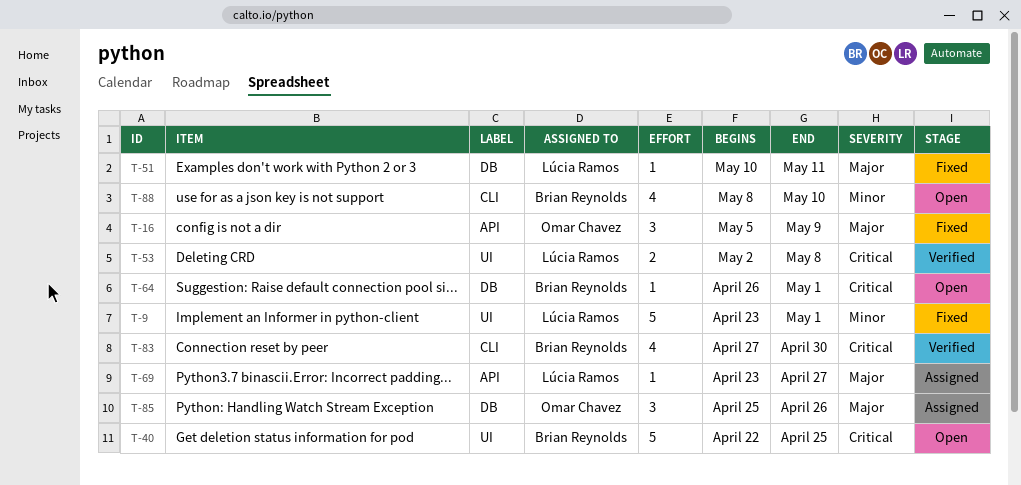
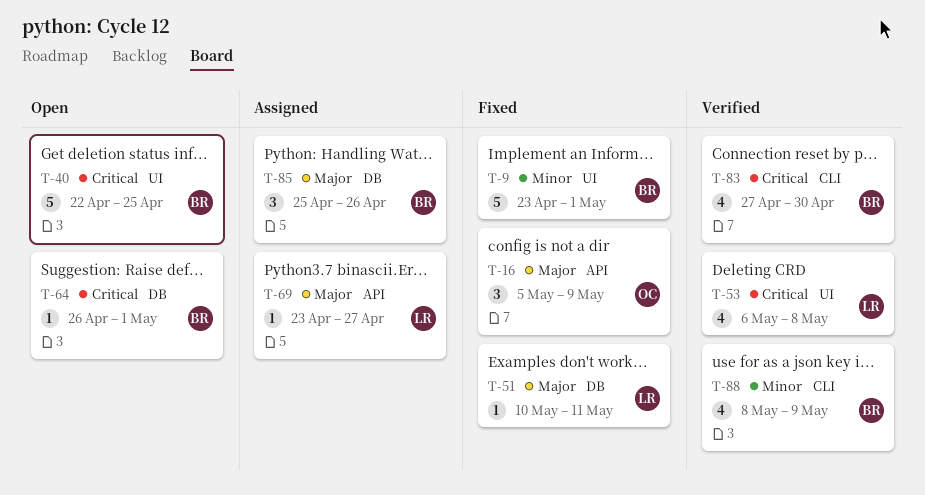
T-9, owner: Lúcia Ramos -> Brian Reynolds
T-53, estimate: 2 -> 4
T-53, start: May 2 -> May 6
T-85, owner: Omar Chavez -> Brian Reynolds
T-88, status: Open -> Verified
T-88, due: May 10 -> May 9

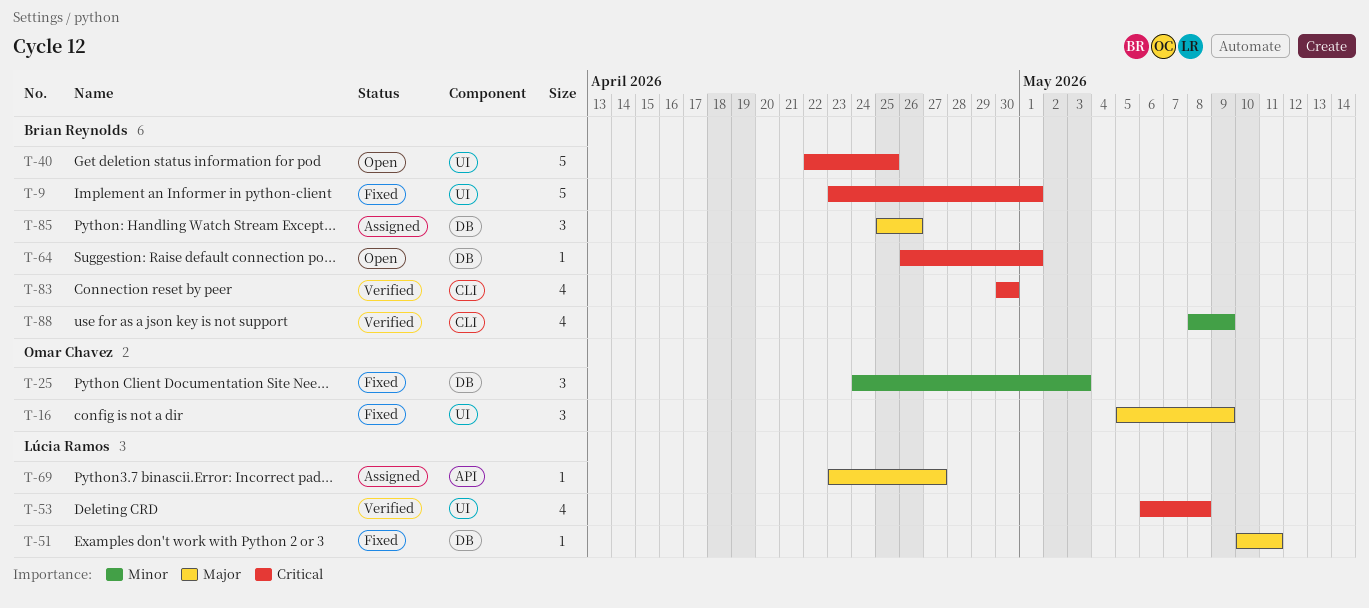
T-9, priority: Minor -> Critical
T-16, label: API -> UI
T-25: none -> present
T-83, start: Apr 27 -> Apr 30

